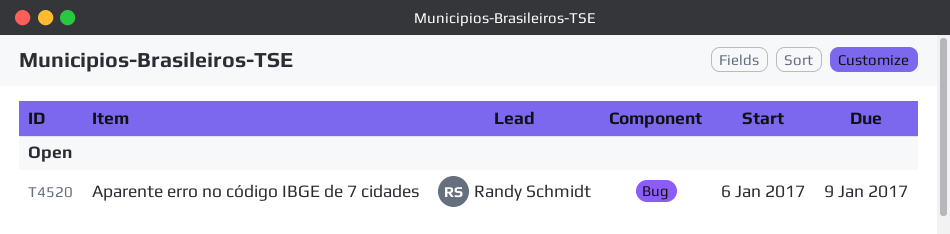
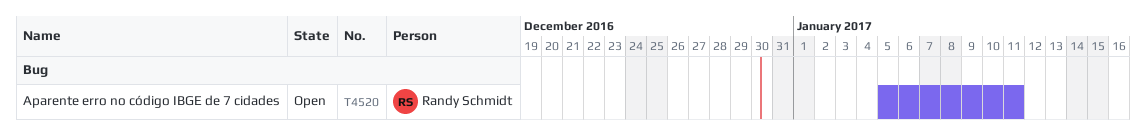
T4520, start: Jan 6 -> Jan 5
T4520, due: Jan 9 -> Jan 11

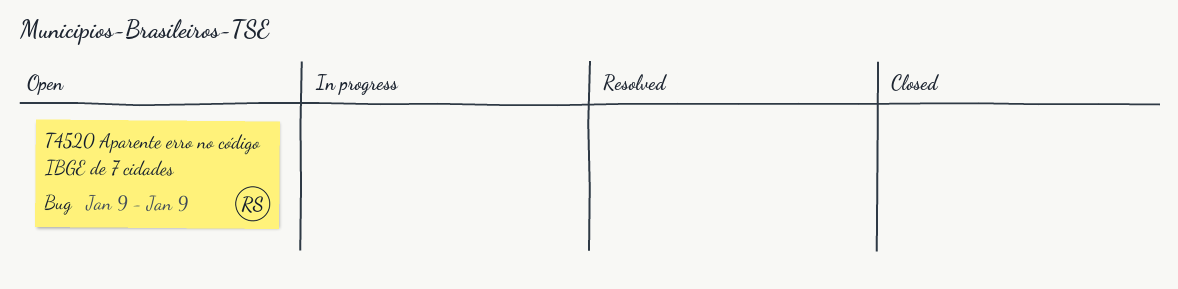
T4520, start: Jan 5 -> Jan 9
T4520, due: Jan 11 -> Jan 9

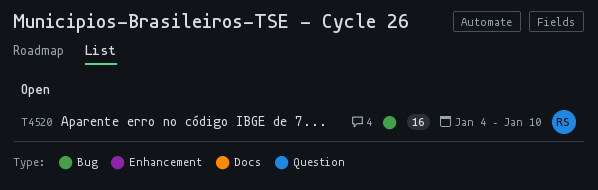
T4520, start: Jan 9 -> Jan 4
T4520, due: Jan 9 -> Jan 10

